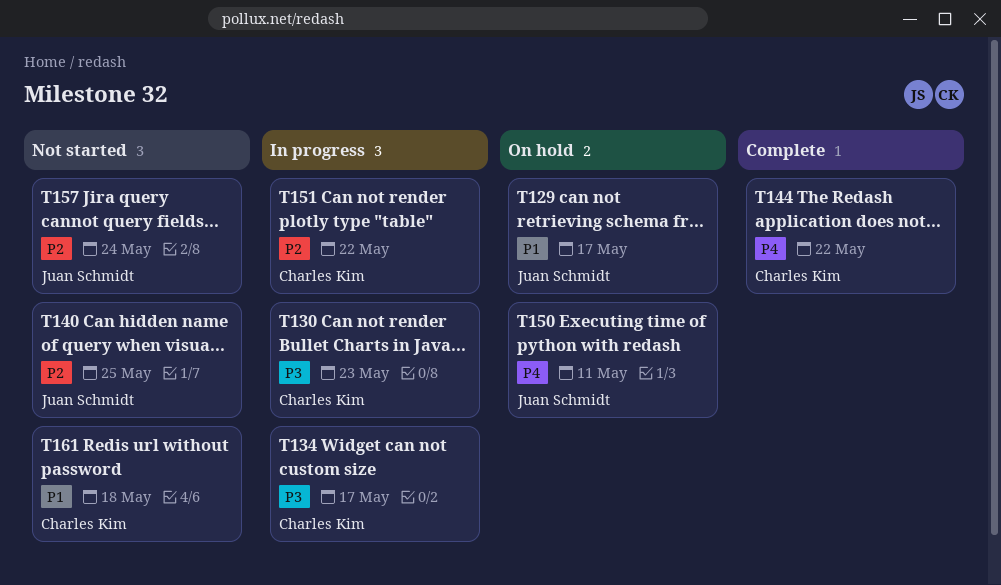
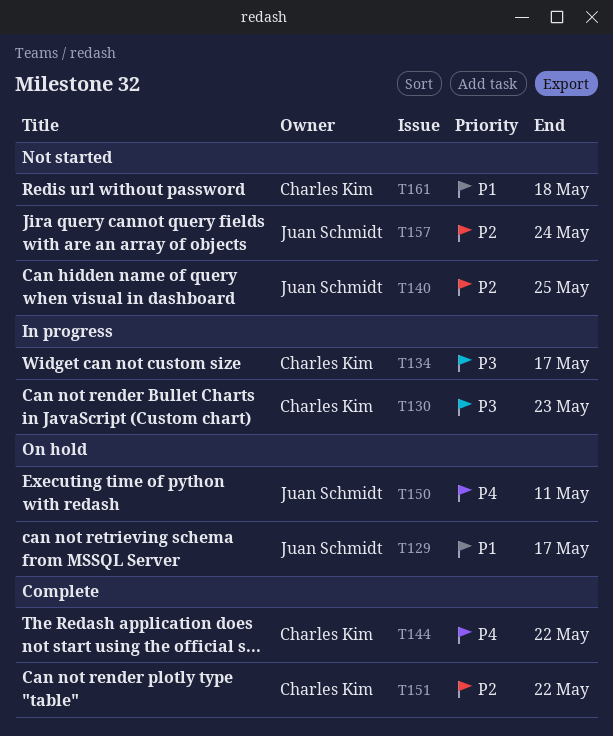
T151, status: In progress -> Complete

